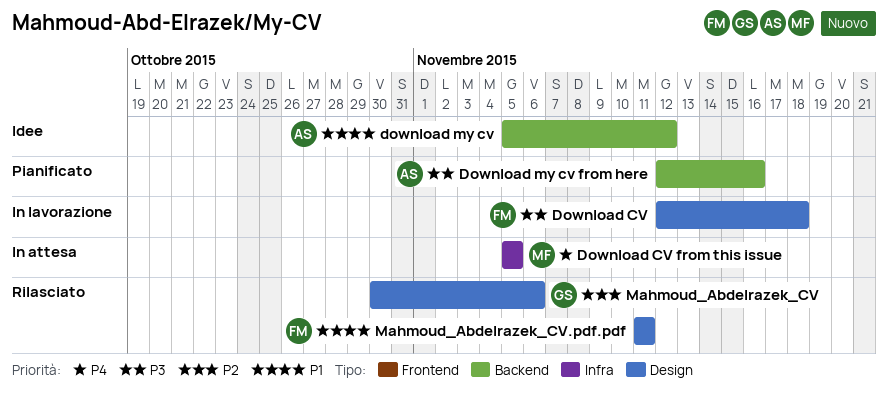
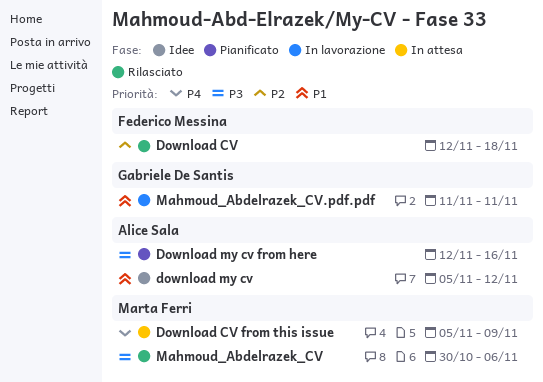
Download CV, status: In lavorazione -> Rilasciato
Download CV, priority: P3 -> P2
Download CV from this issue, due: Nov 5 -> Nov 9
Mahmoud_Abdelrazek_CV, owner: Gabriele De Santis -> Marta Ferri
Mahmoud_Abdelrazek_CV, priority: P2 -> P3
Mahmoud_Abdelrazek_CV.pdf.pdf, status: Rilasciato -> In lavorazione
Mahmoud_Abdelrazek_CV.pdf.pdf, owner: Federico Messina -> Gabriele De Santis

